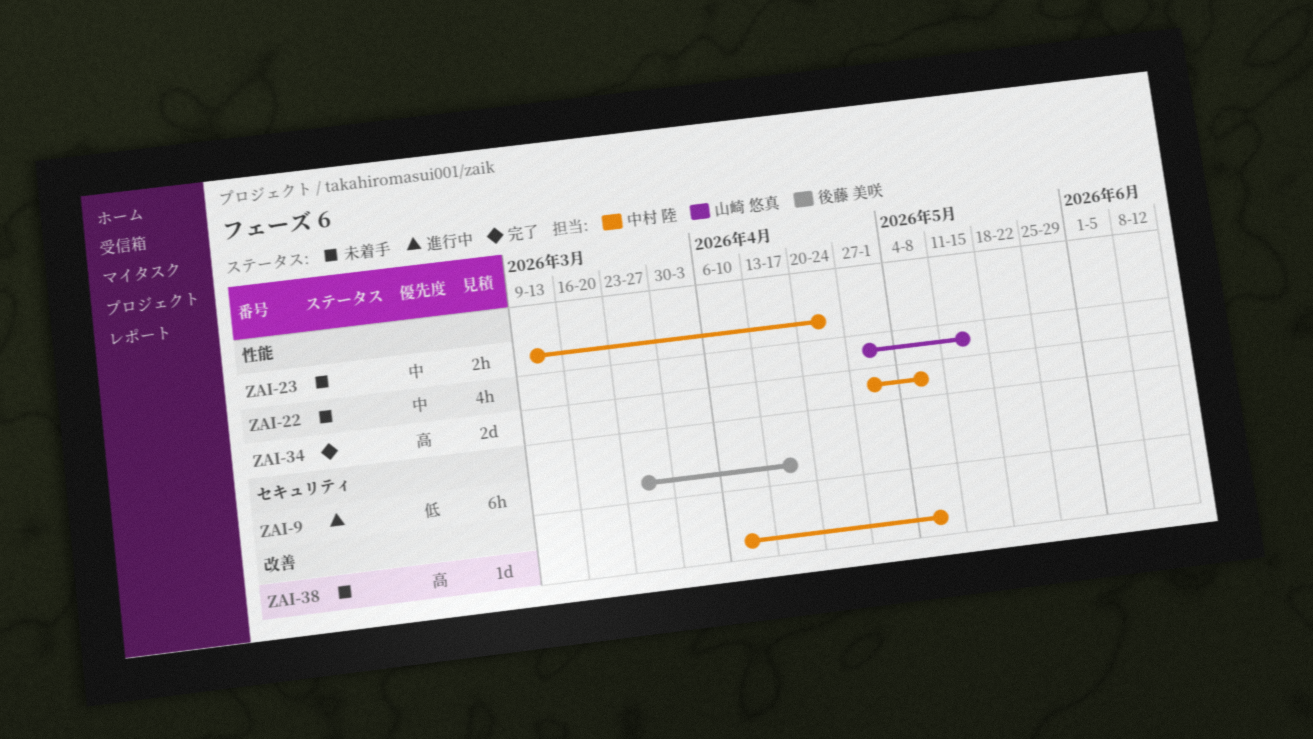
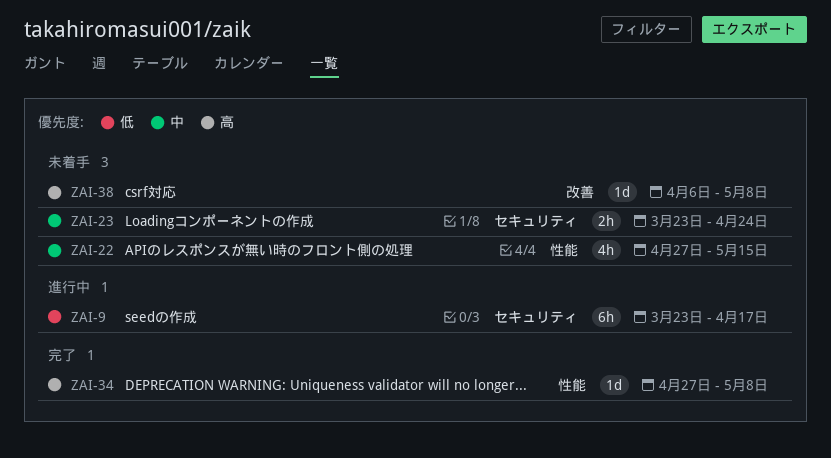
ZAI-23, label: 性能 -> セキュリティ
ZAI-23, start: Mar 9 -> Mar 23
ZAI-34, estimate: 2d -> 1d

